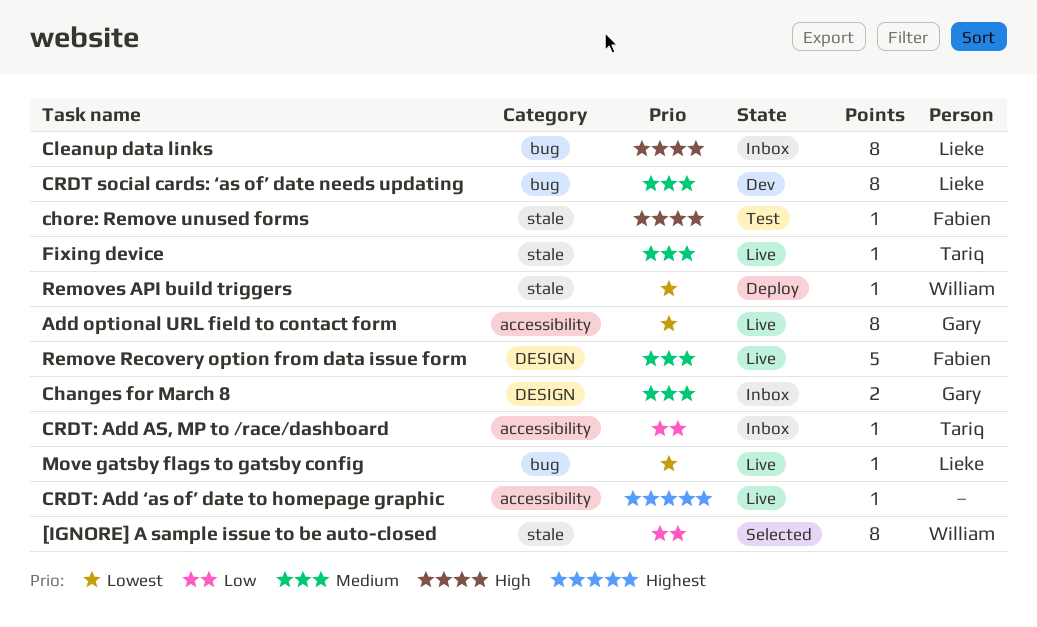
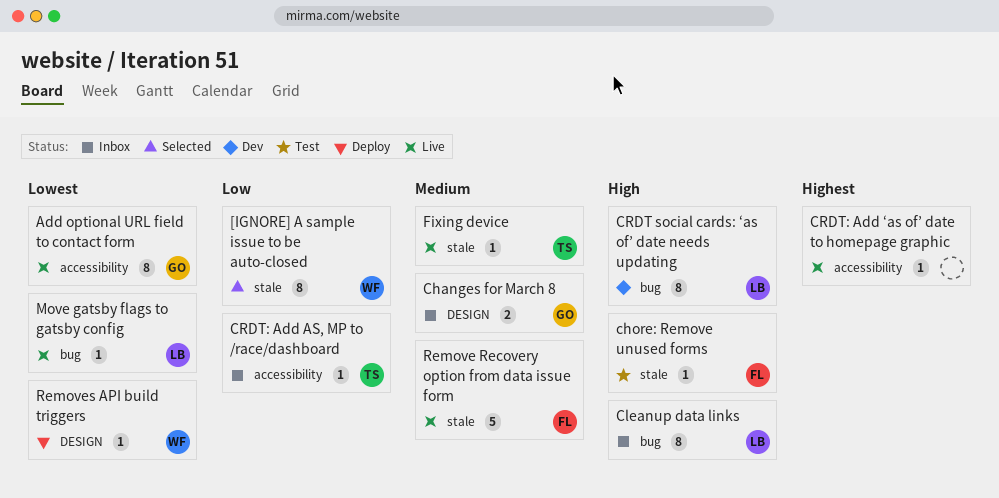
CRDT social cards: ‘as of’ date needs updating, priority: Medium -> High
Remove Recovery option from data issue form, label: DESIGN -> stale
Removes API build triggers, label: stale -> DESIGN

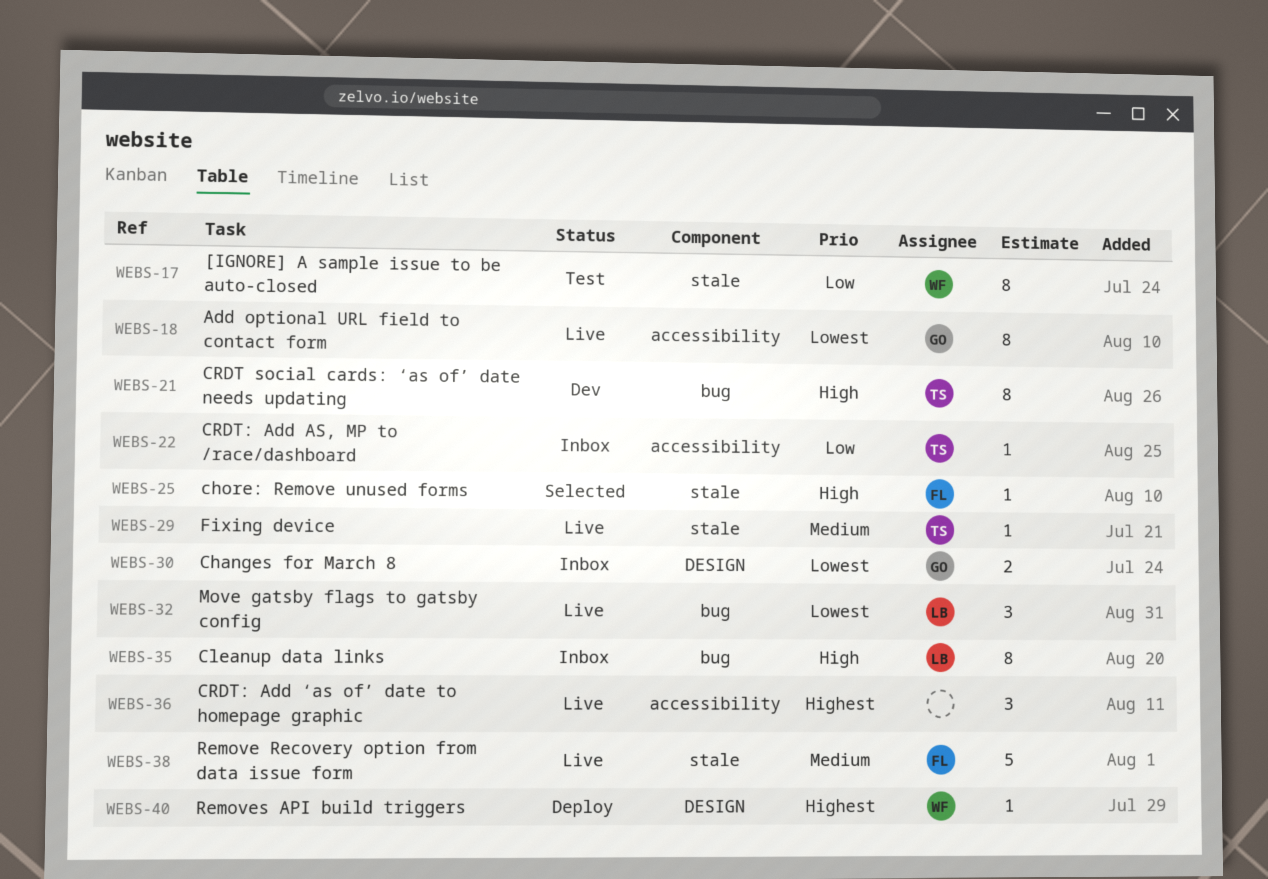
[IGNORE] A sample issue to be auto-closed, status: Selected -> Test
Changes for March 8, priority: Medium -> Lowest
chore: Remove unused forms, status: Test -> Selected
CRDT social cards: ‘as of’ date needs updating, owner: LB -> TS
CRDT: Add ‘as of’ date to homepage graphic, estimate: 1 -> 3
Move gatsby flags to gatsby config, estimate: 1 -> 3
Removes API build triggers, priority: Lowest -> Highest

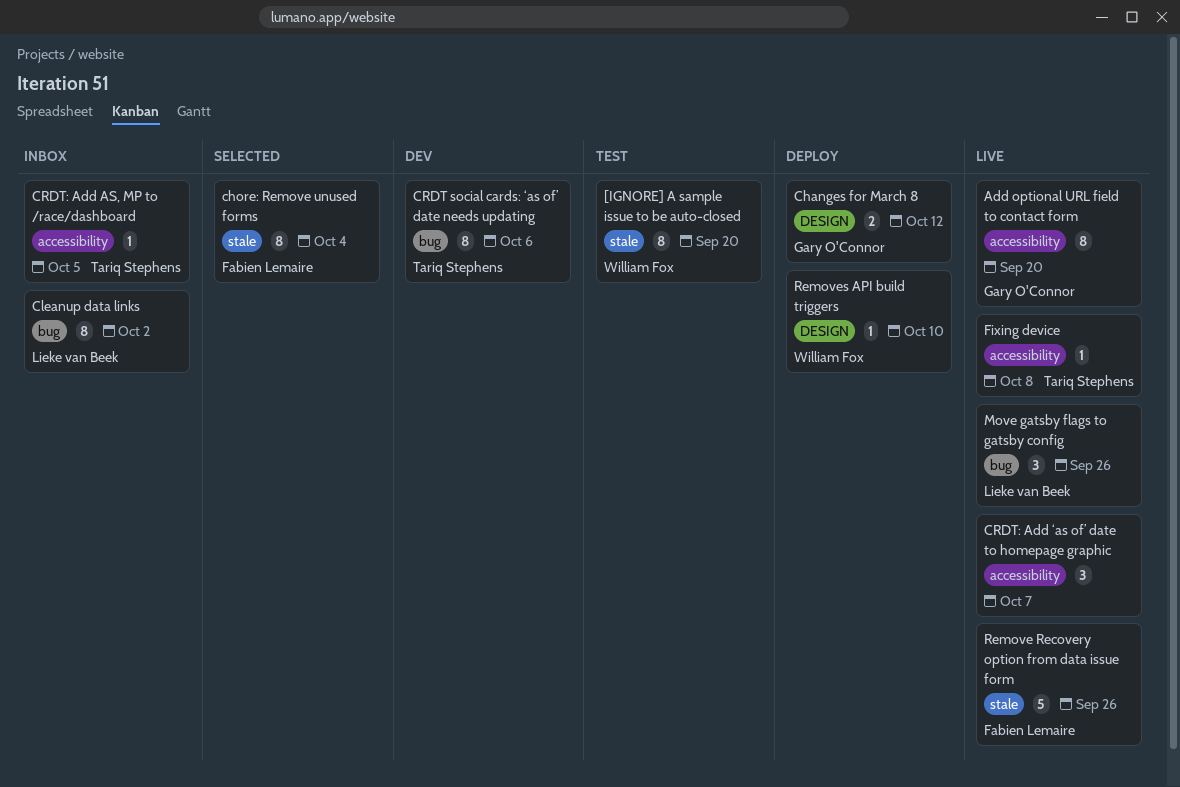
Changes for March 8, status: Inbox -> Deploy
chore: Remove unused forms, estimate: 1 -> 8
Fixing device, label: stale -> accessibility

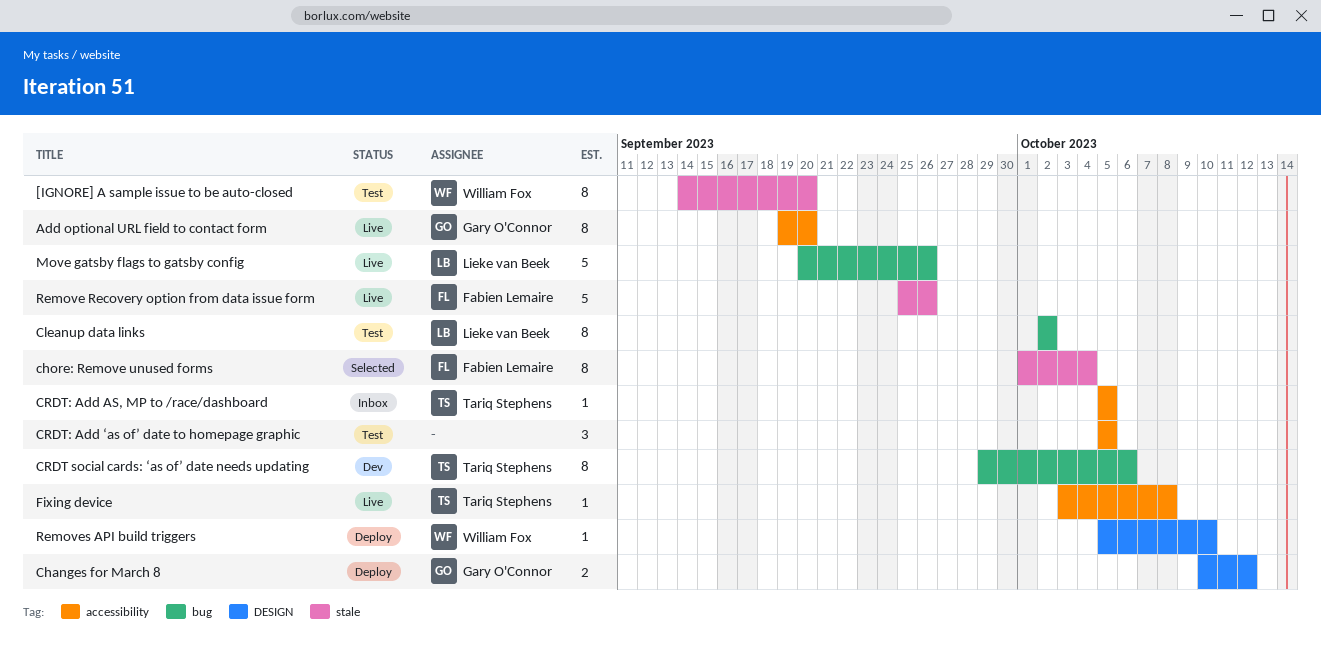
Cleanup data links, status: Inbox -> Test
CRDT: Add ‘as of’ date to homepage graphic, status: Live -> Test
CRDT: Add ‘as of’ date to homepage graphic, due: Oct 7 -> Oct 5
Move gatsby flags to gatsby config, estimate: 3 -> 5

